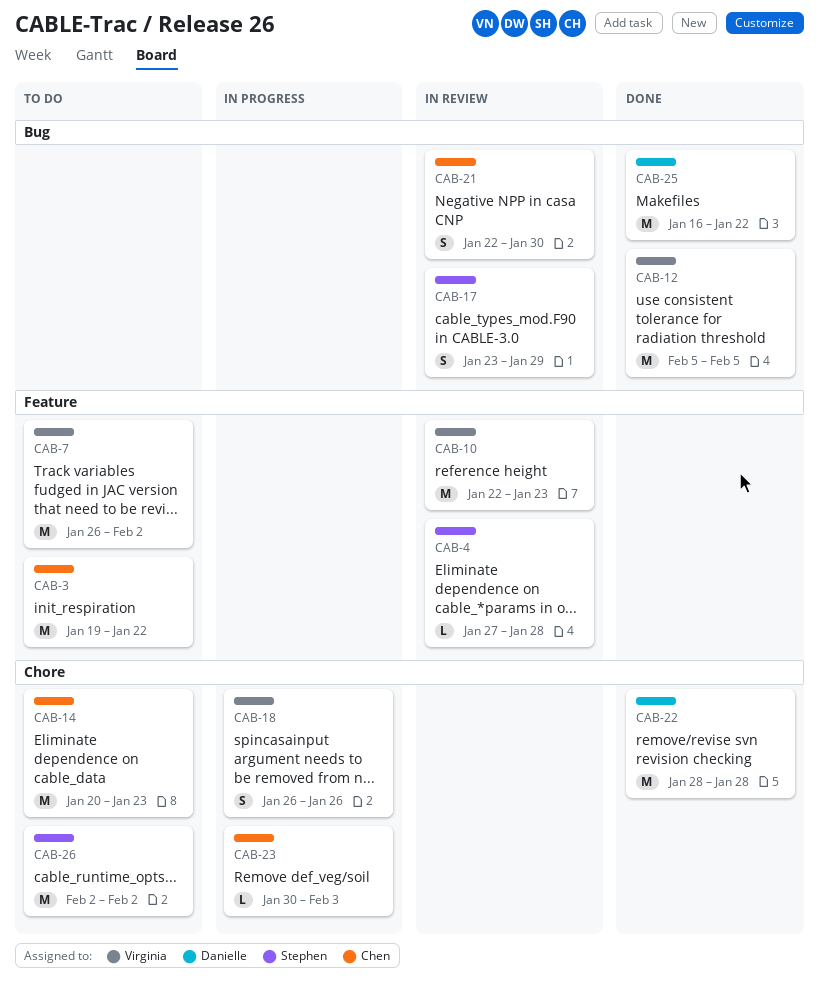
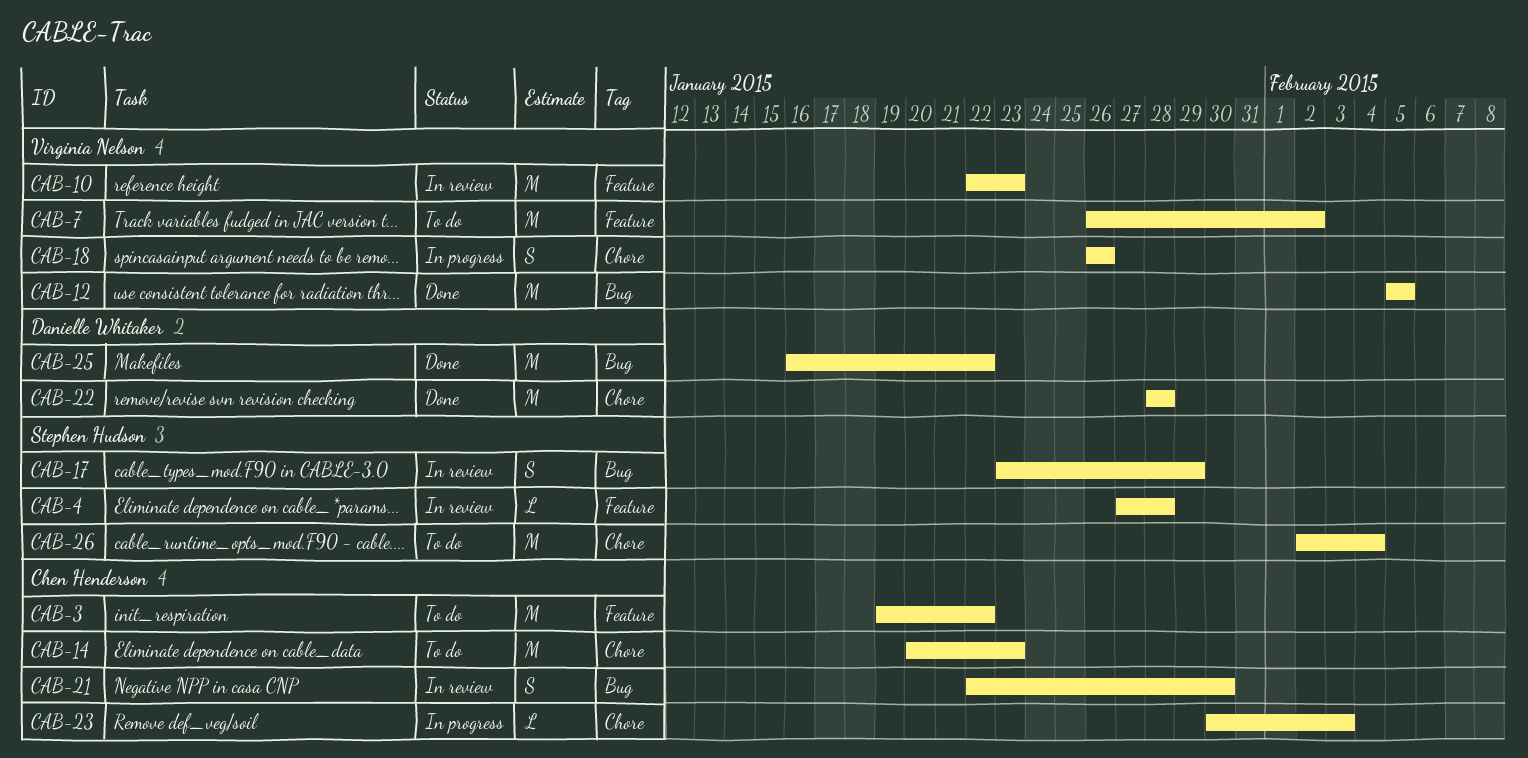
CAB-26, due: Feb 2 -> Feb 4

